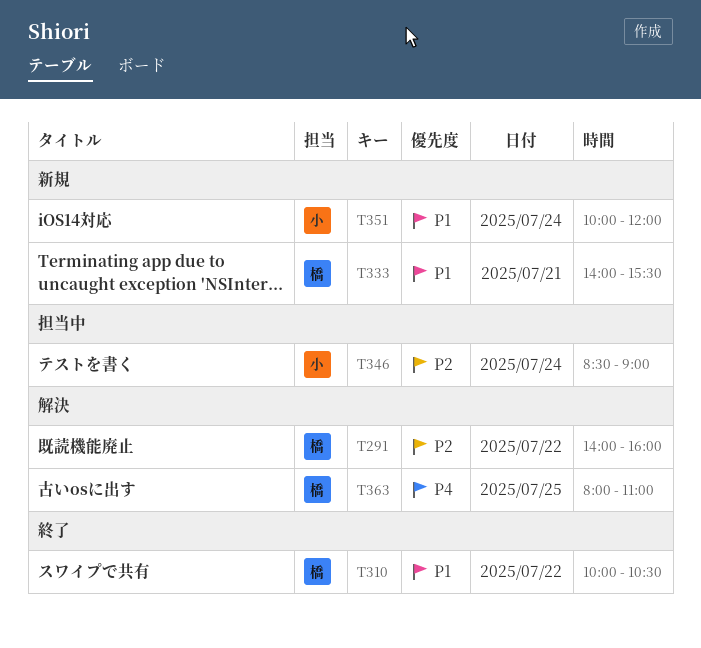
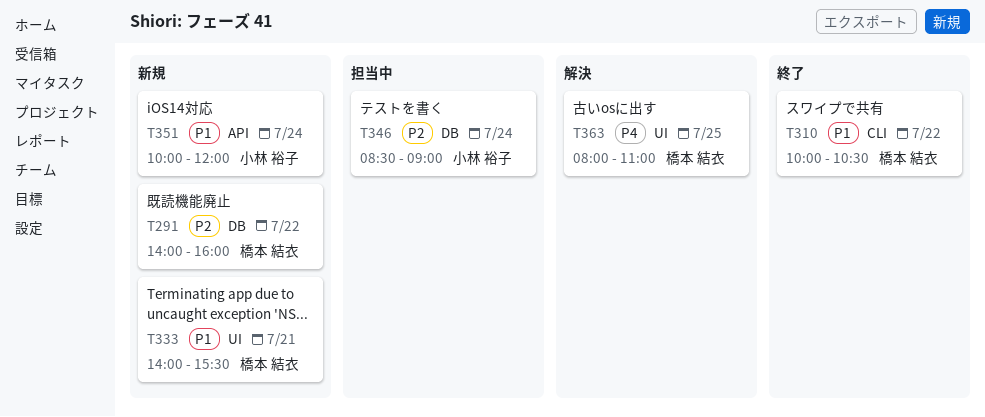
T291, status: 解決 -> 新規

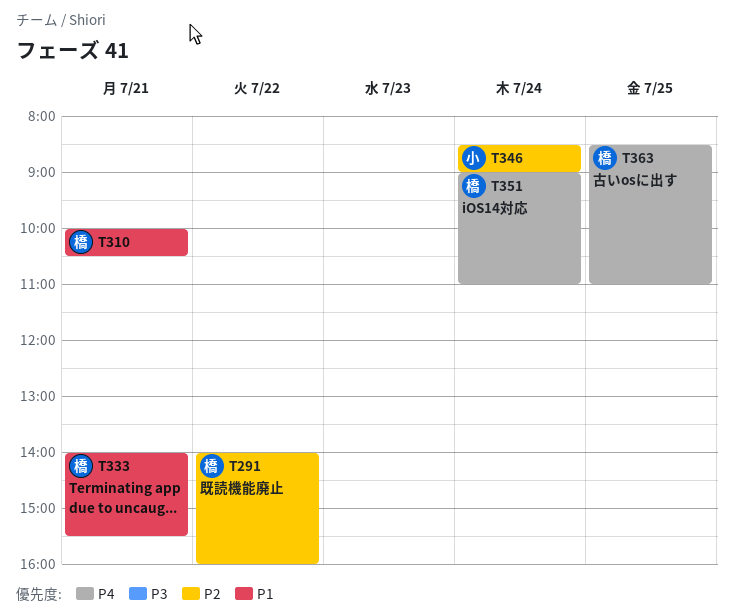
T310, day: Jul 22 -> Jul 21
T351, owner: 小林 裕子 -> 橋本 結衣
T351, priority: P1 -> P4
T351, begins: 10:00 -> 09:00
T351, ends: 12:00 -> 11:00
T363, begins: 08:00 -> 08:30

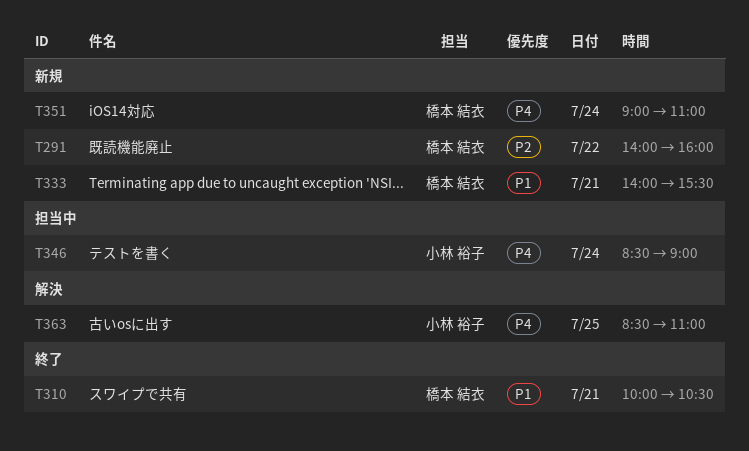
T346, priority: P2 -> P4
T363, owner: 橋本 結衣 -> 小林 裕子

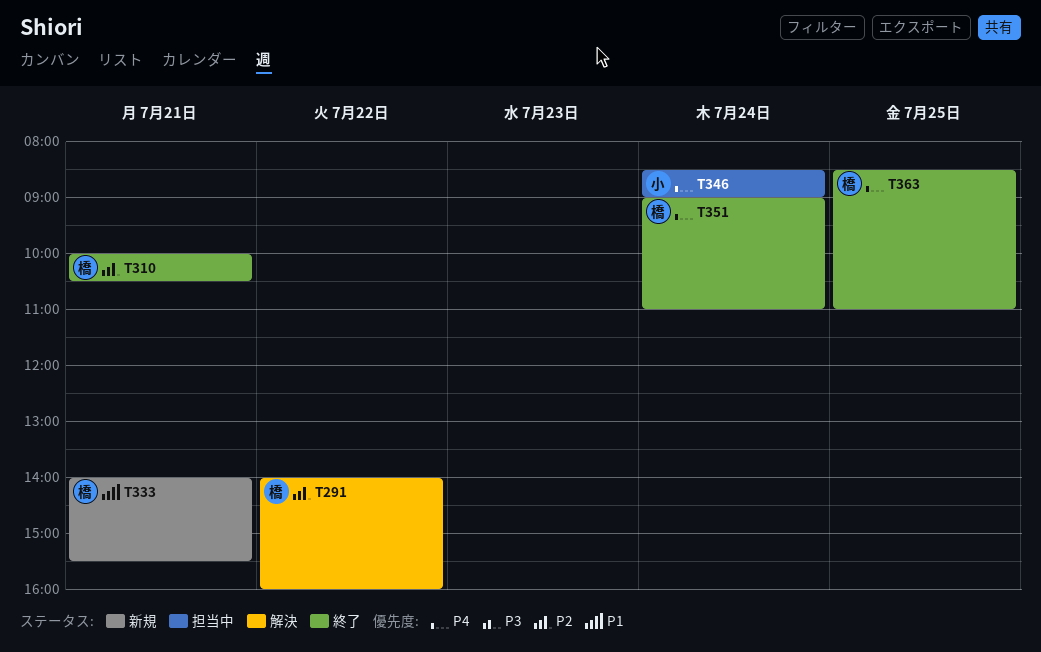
T291, status: 新規 -> 解決
T310, priority: P1 -> P2
T351, status: 新規 -> 終了
T363, status: 解決 -> 終了
T363, owner: 小林 裕子 -> 橋本 結衣

